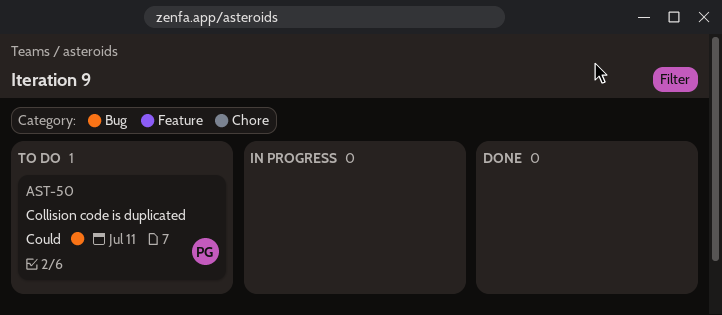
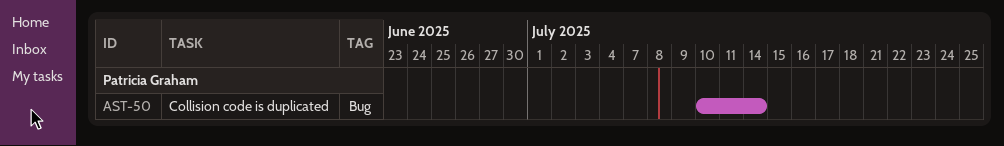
AST-50, due: Jul 11 -> Jul 14

